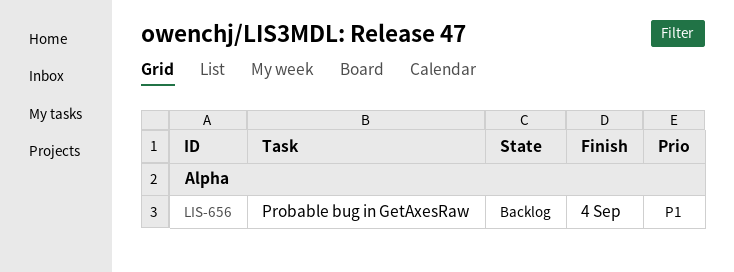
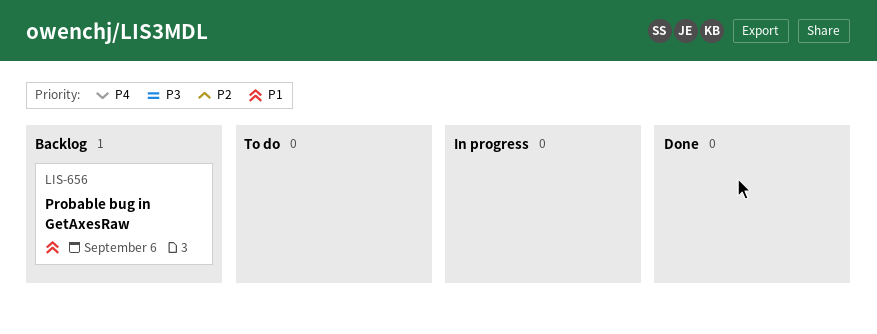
LIS-656, due: Sep 4 -> Sep 6

